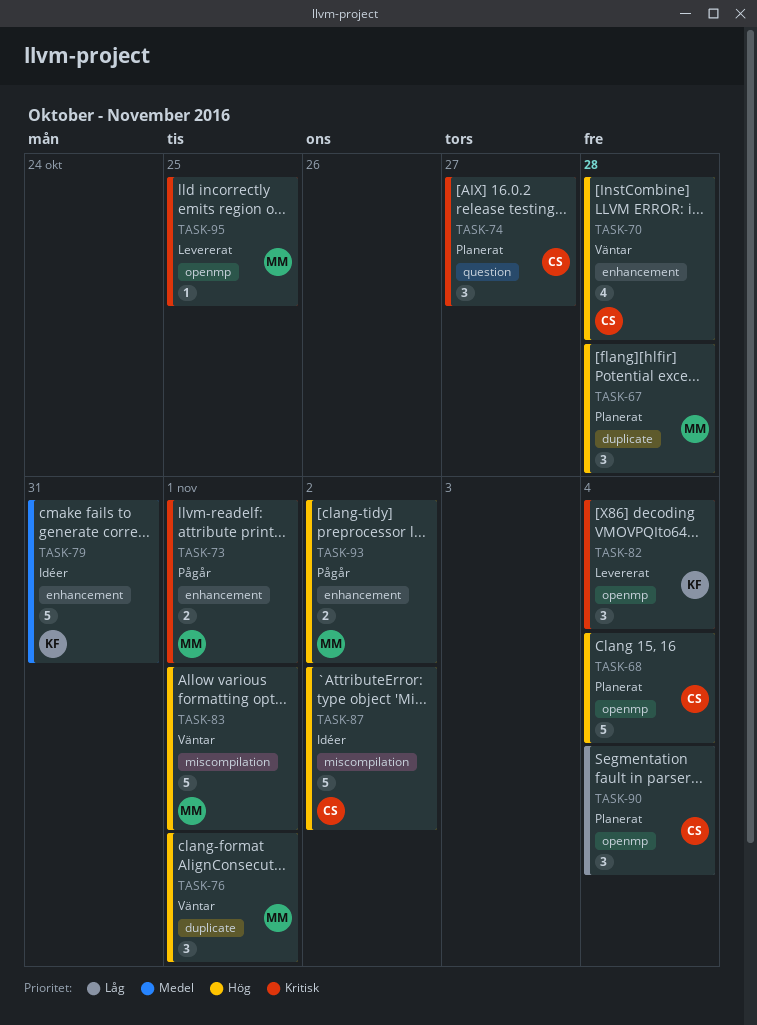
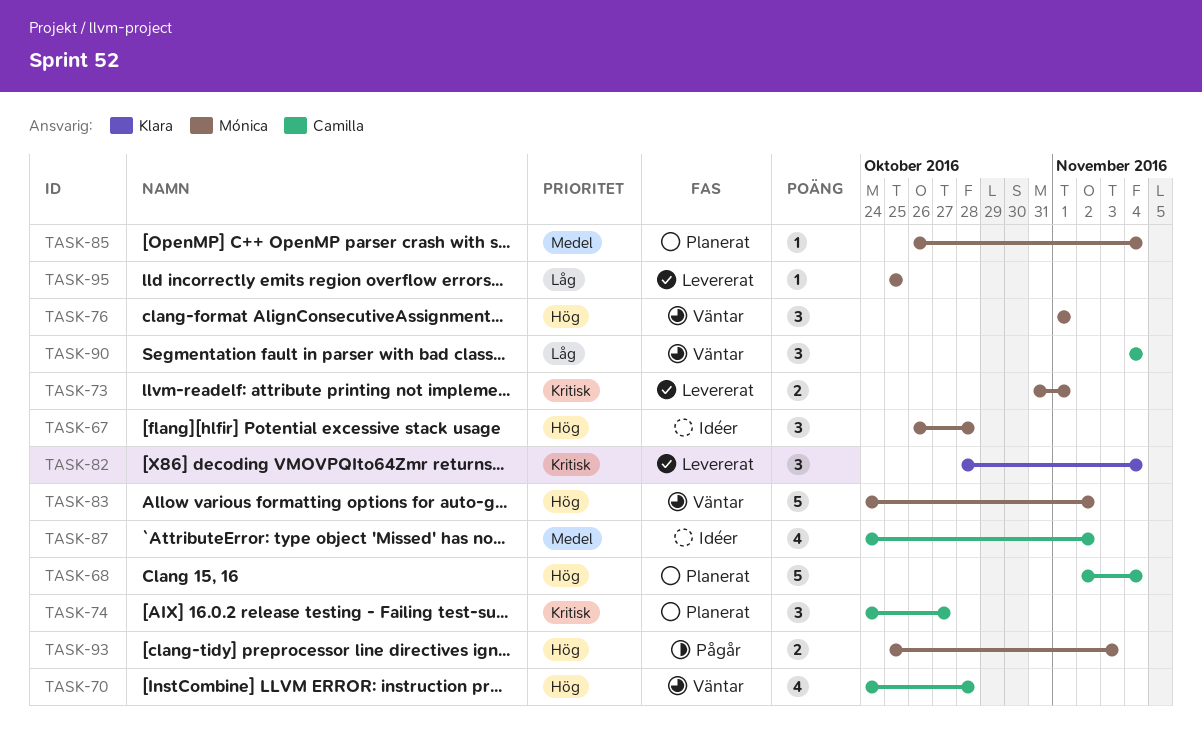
TASK-67, status: Planerat -> Idéer
TASK-73, status: Pågår -> Levererat
TASK-79: present -> none
TASK-83, due: Nov 1 -> Nov 2
TASK-85: none -> present
TASK-87, priority: Hög -> Medel
TASK-87, estimate: 5 -> 4
TASK-90, status: Planerat -> Väntar
TASK-93, due: Nov 2 -> Nov 3
TASK-95, priority: Kritisk -> Låg

